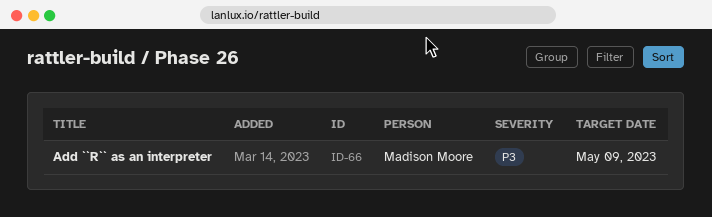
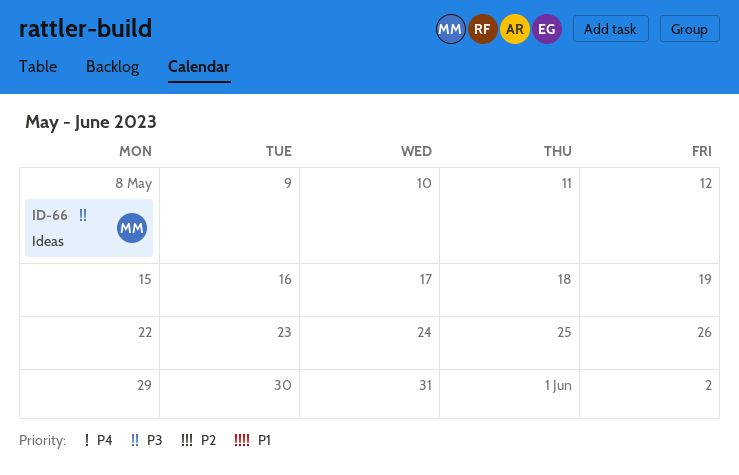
ID-66, due: May 9 -> May 8

